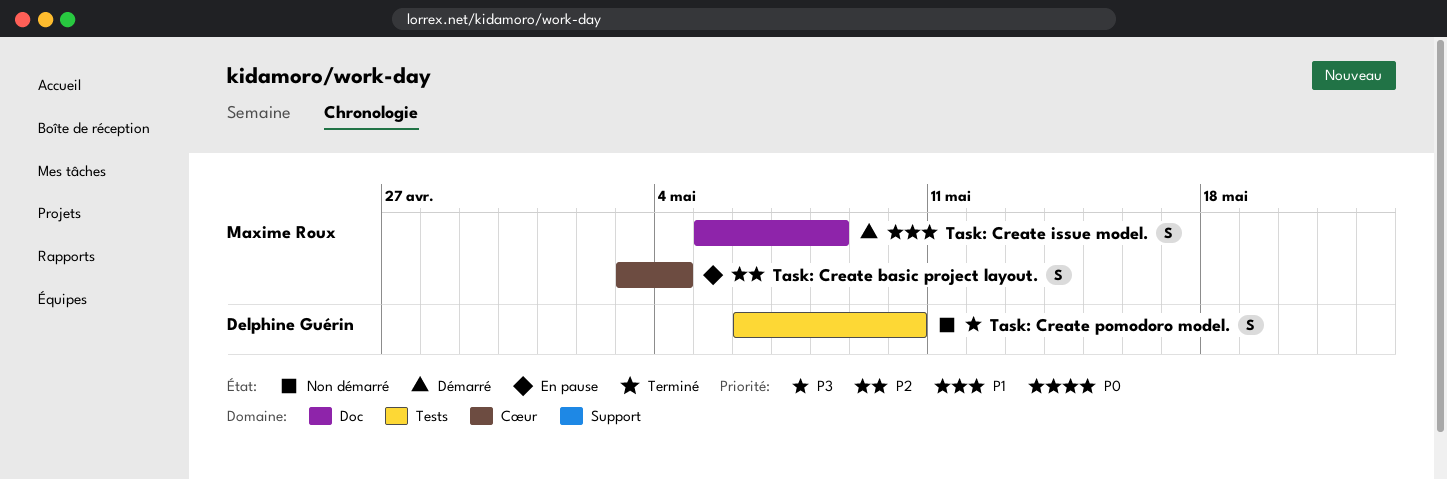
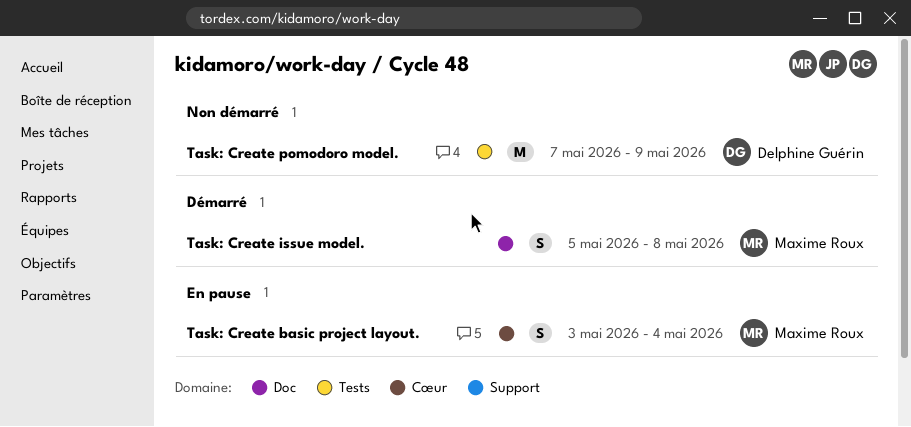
Task: Create pomodoro model., estimate: S -> M
Task: Create pomodoro model., start: May 6 -> May 7
Task: Create pomodoro model., due: May 10 -> May 9

